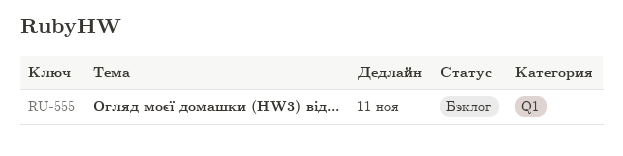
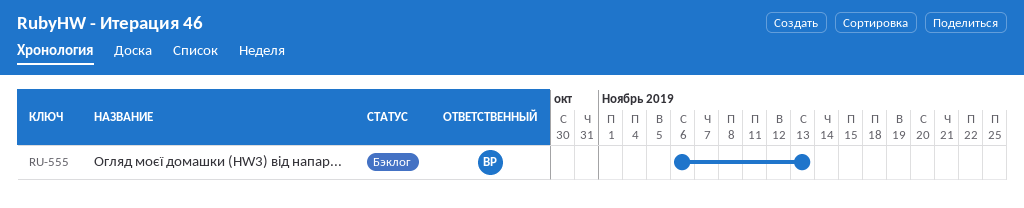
RU-555, due: Nov 11 -> Nov 13

